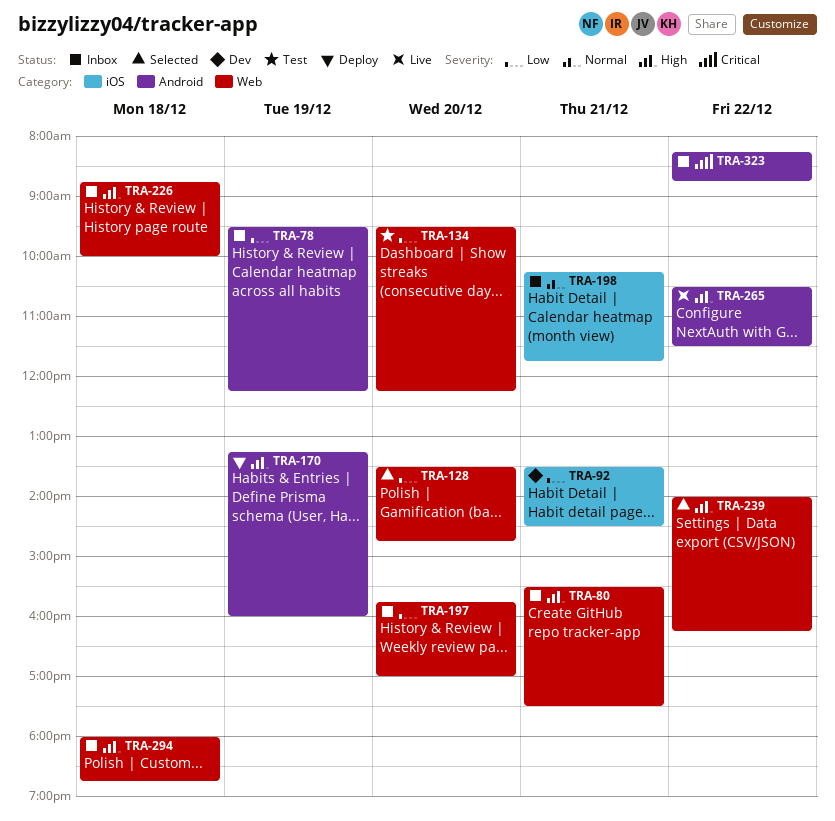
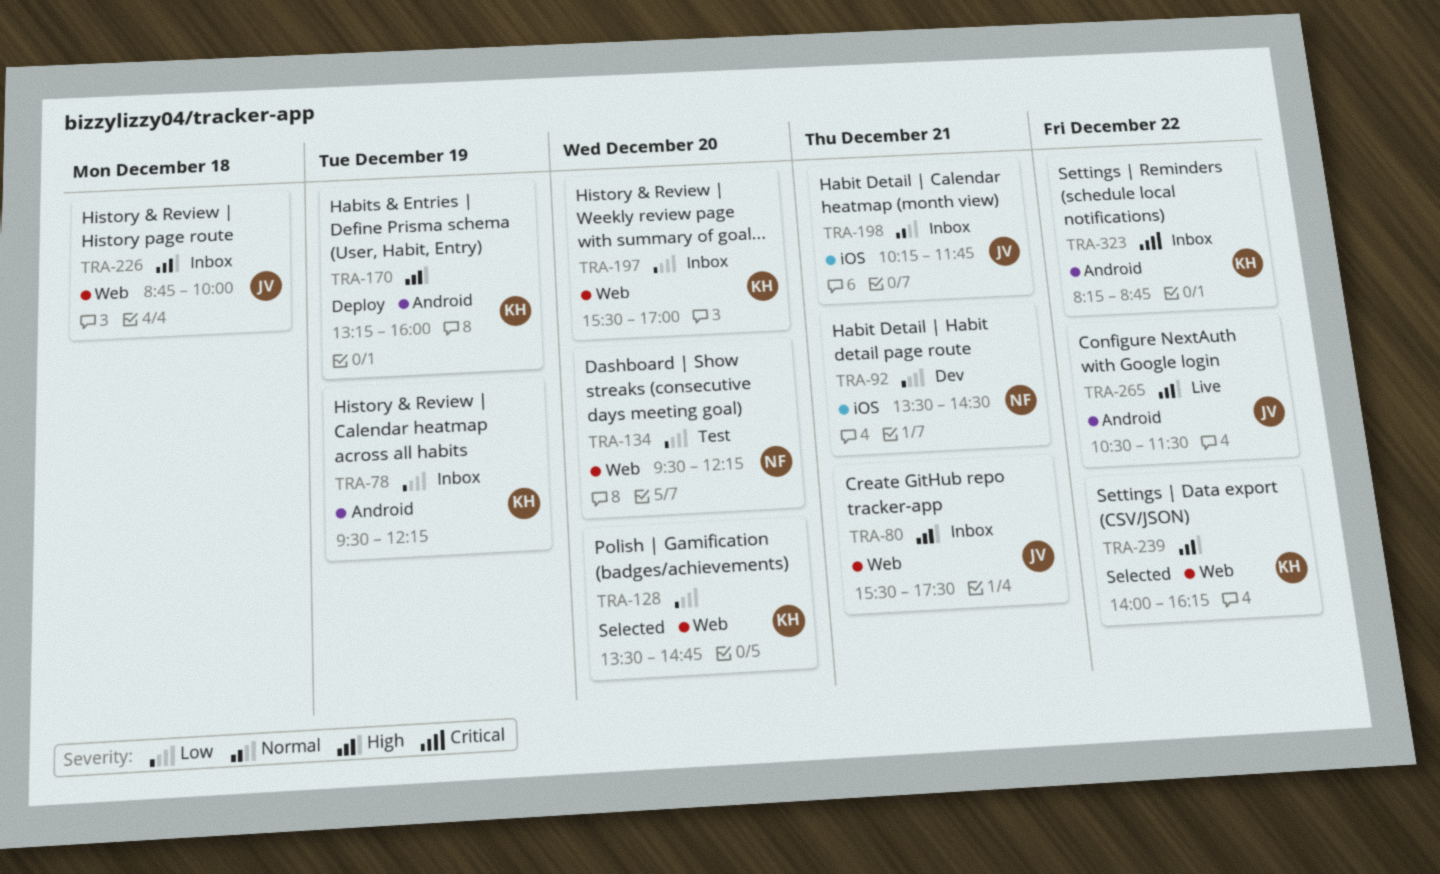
TRA-197, begins: 15:45 -> 15:30
TRA-294: present -> none

